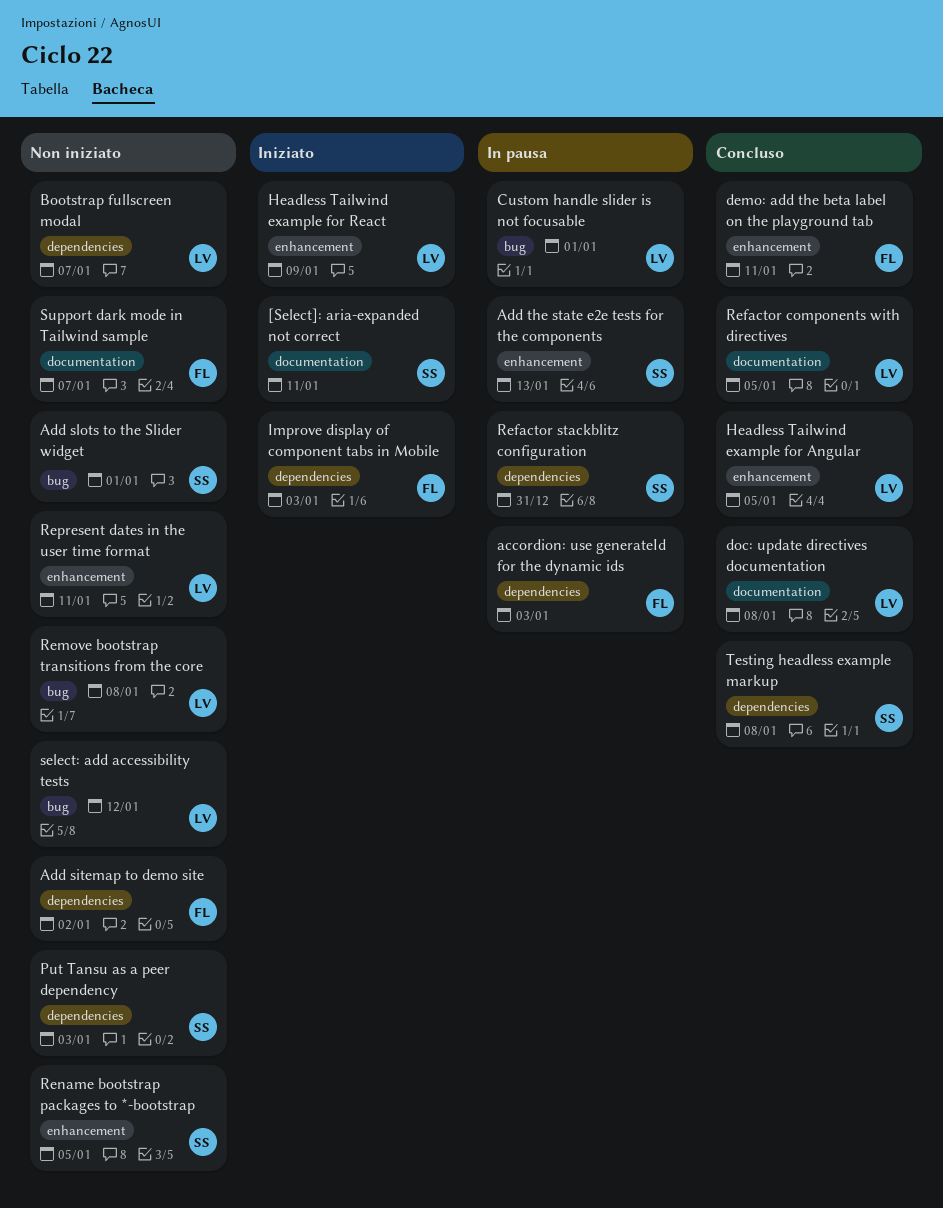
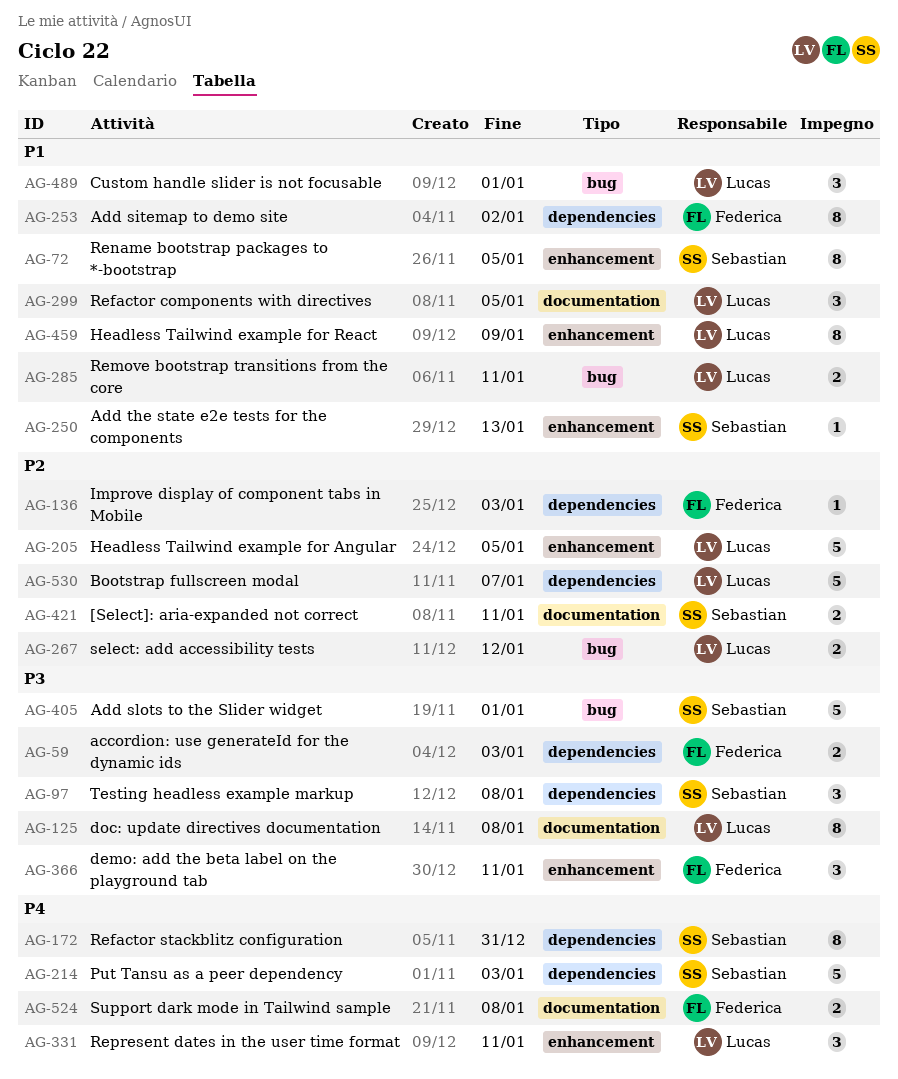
Remove bootstrap transitions from the core, due: Jan 8 -> Jan 11
Support dark mode in Tailwind sample, due: Jan 7 -> Jan 8

